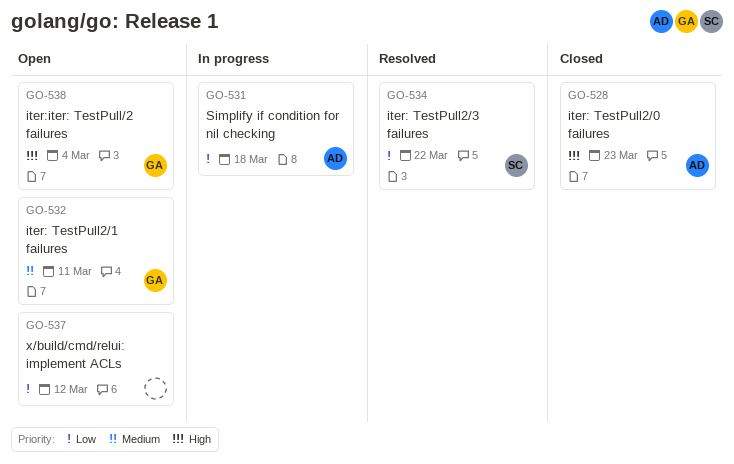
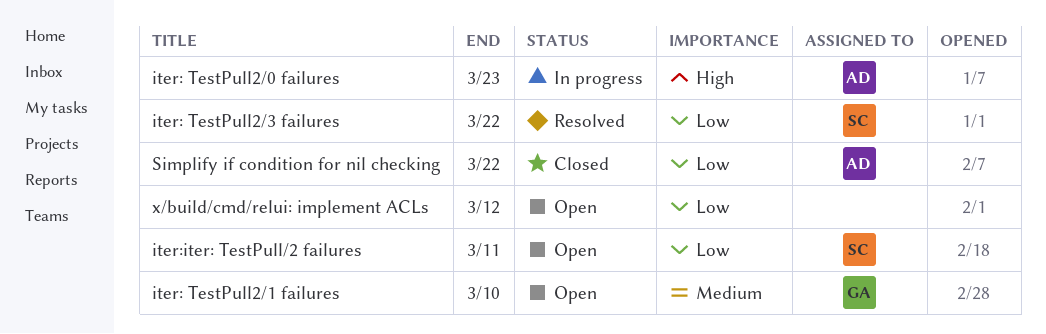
iter: TestPull2/0 failures, status: Closed -> In progress
iter: TestPull2/1 failures, due: Mar 11 -> Mar 10
iter:iter: TestPull/2 failures, owner: GA -> SC
iter:iter: TestPull/2 failures, priority: High -> Low
iter:iter: TestPull/2 failures, due: Mar 4 -> Mar 11
Simplify if condition for nil checking, status: In progress -> Closed
Simplify if condition for nil checking, due: Mar 18 -> Mar 22

